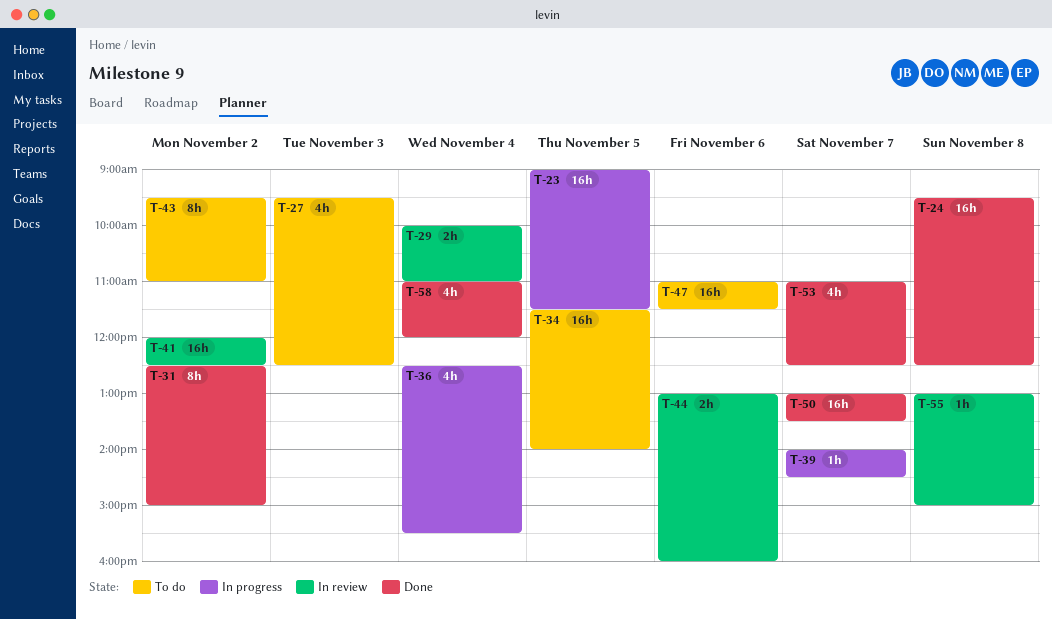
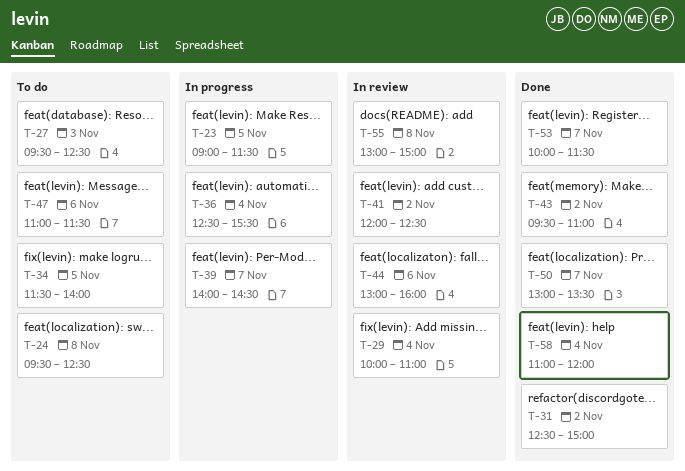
T-24, status: Done -> To do
T-43, status: To do -> Done
T-53, begins: 11:00 -> 10:00
T-53, ends: 12:30 -> 11:30

